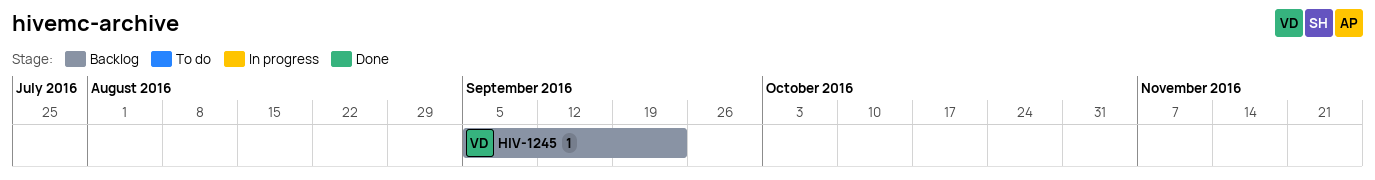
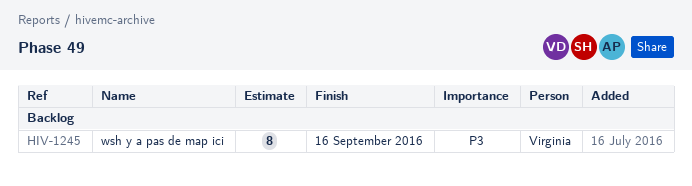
HIV-1245, estimate: 1 -> 8
HIV-1245, due: Sep 23 -> Sep 16

